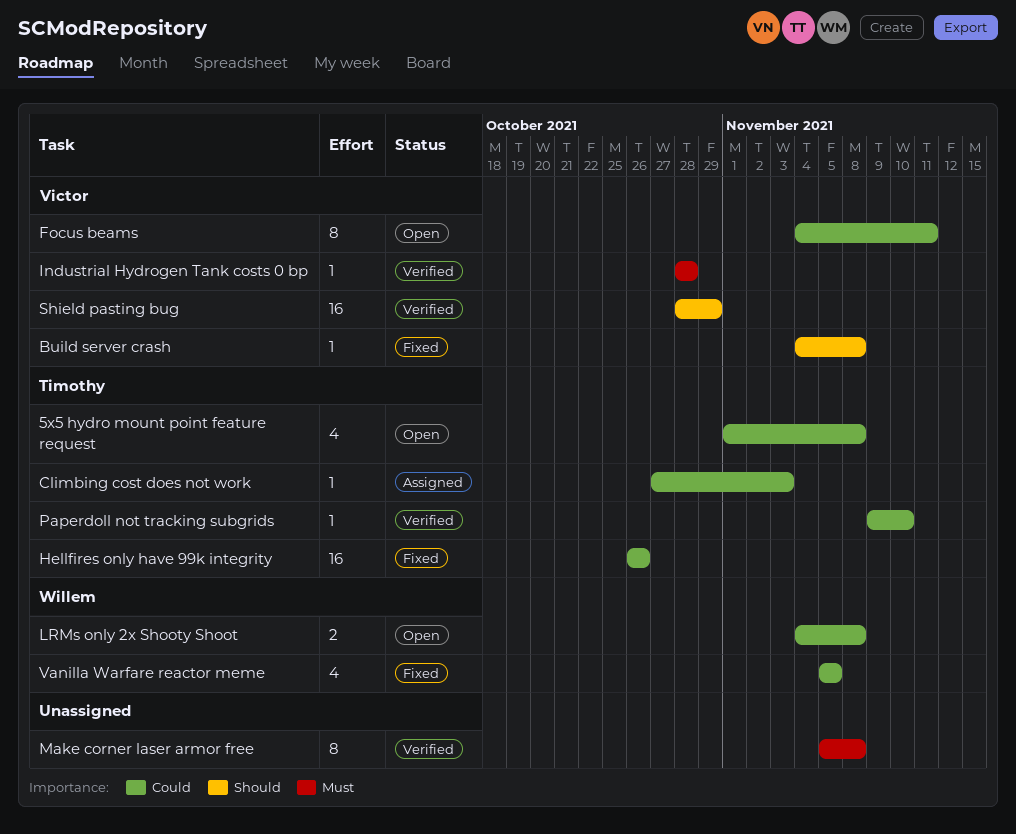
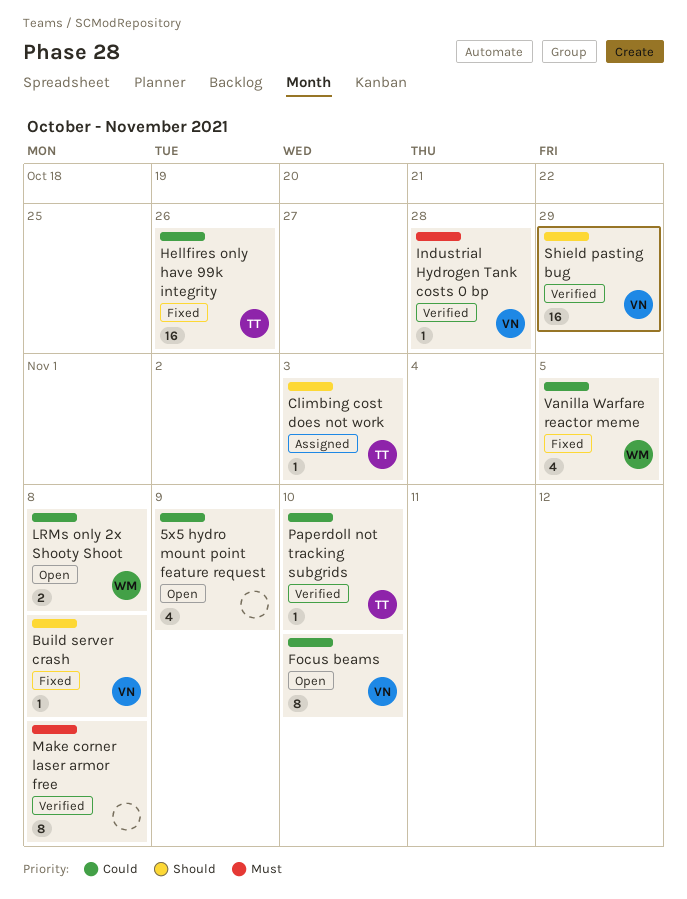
5x5 hydro mount point feature request, owner: Timothy -> none
5x5 hydro mount point feature request, due: Nov 8 -> Nov 9
Climbing cost does not work, priority: Could -> Should
Focus beams, due: Nov 11 -> Nov 10

